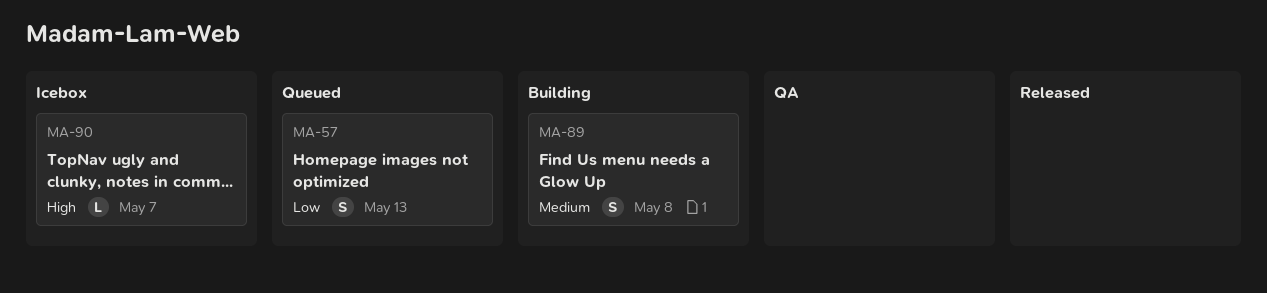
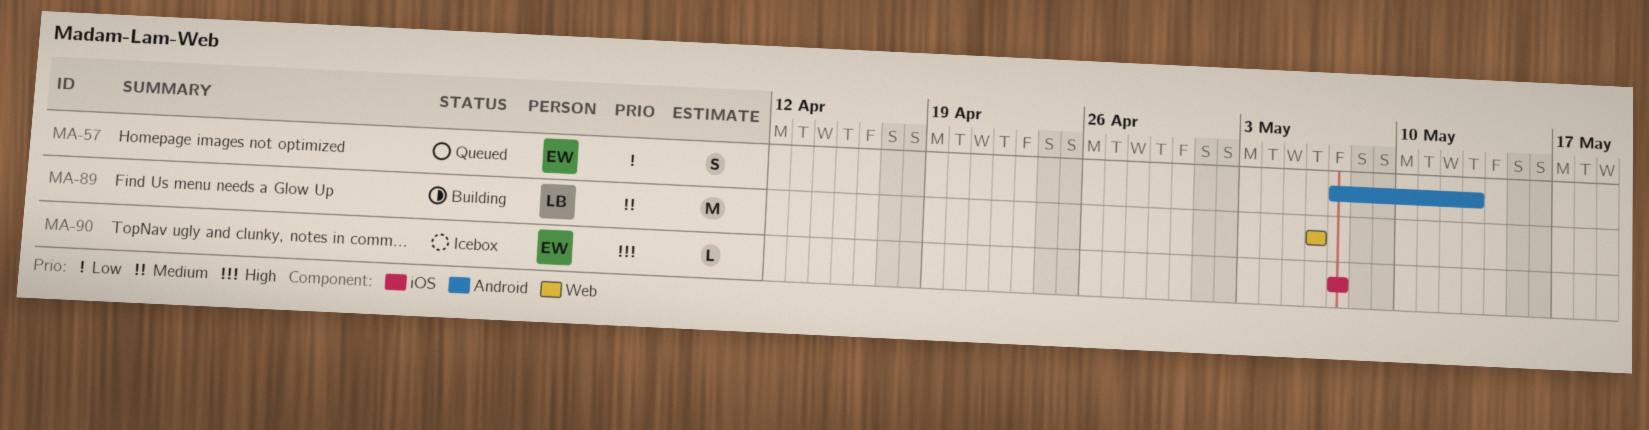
MA-89, estimate: S -> M
MA-89, due: May 8 -> May 6

